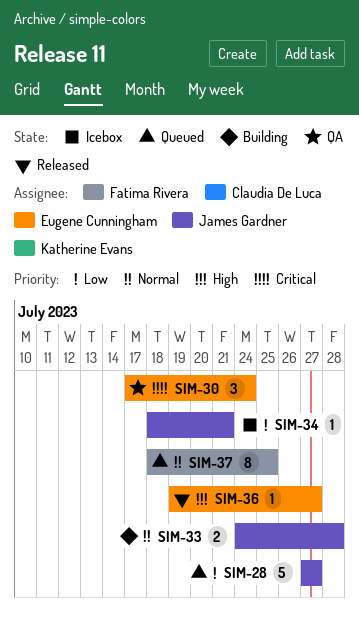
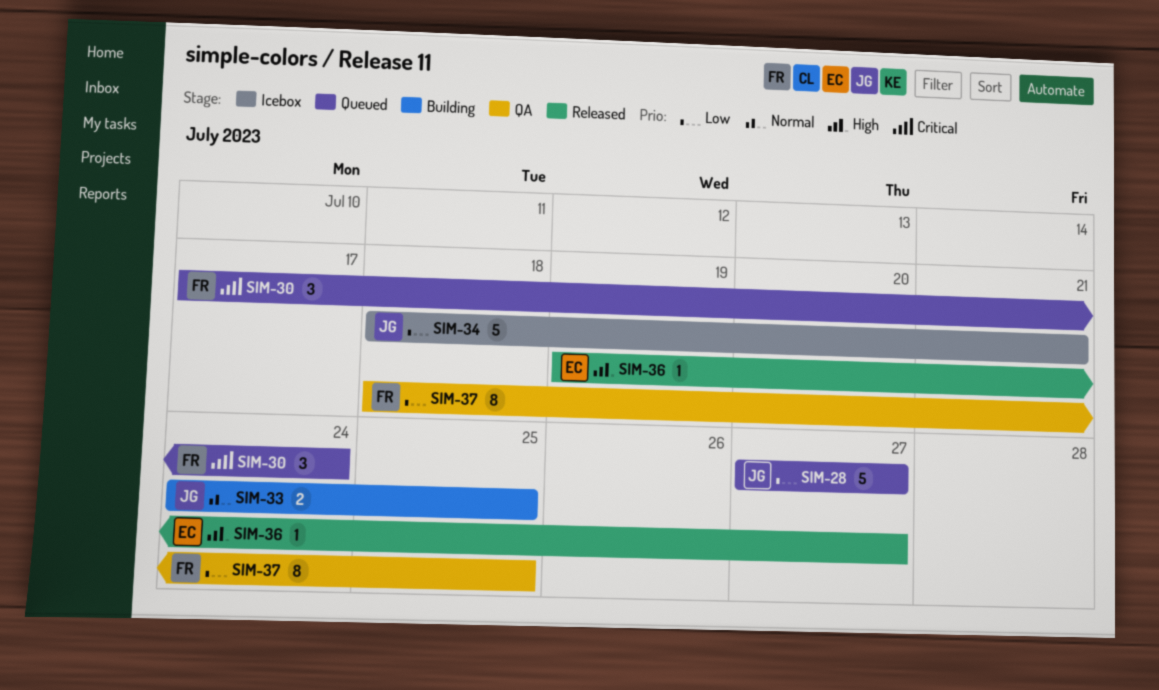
SIM-30, status: QA -> Queued
SIM-30, owner: Eugene Cunningham -> Fatima Rivera
SIM-33, due: Jul 28 -> Jul 25
SIM-34, estimate: 1 -> 5
SIM-37, status: Queued -> QA
SIM-37, priority: Normal -> Low

